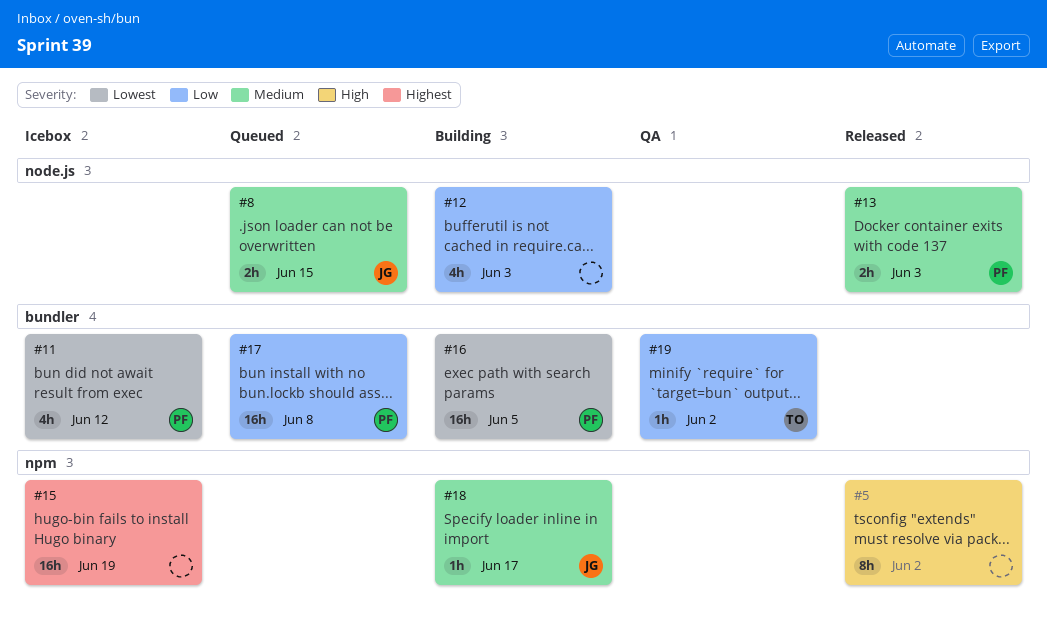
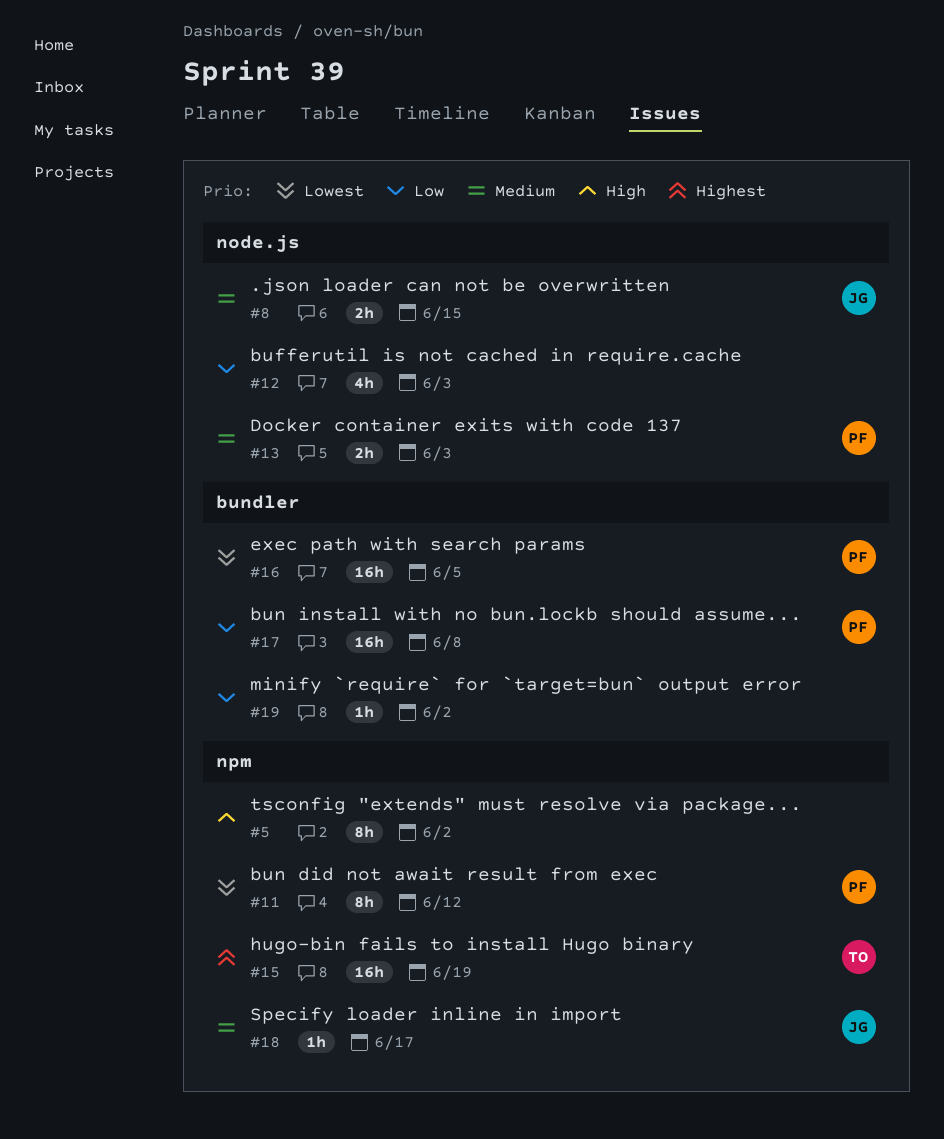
#11, label: bundler -> npm
#11, estimate: 4h -> 8h
#15, owner: none -> TO
#19, owner: TO -> none

